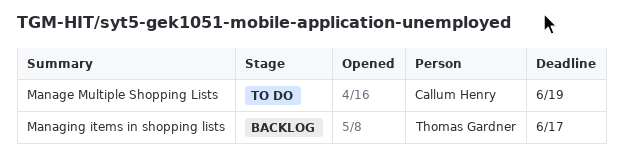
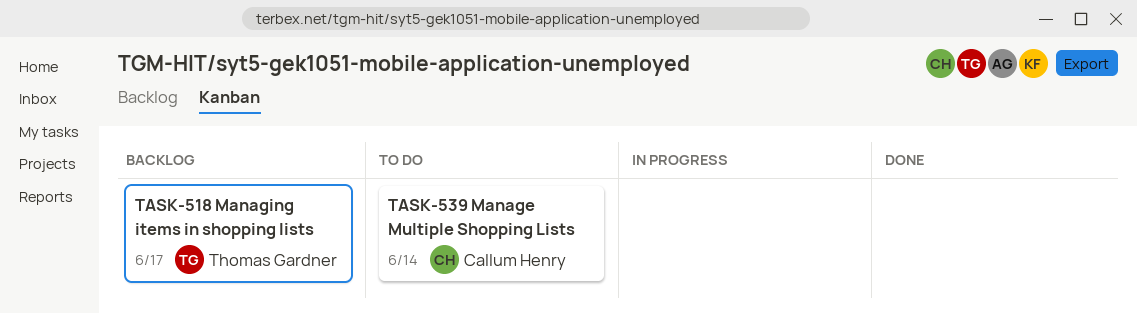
Manage Multiple Shopping Lists, due: Jun 19 -> Jun 14

